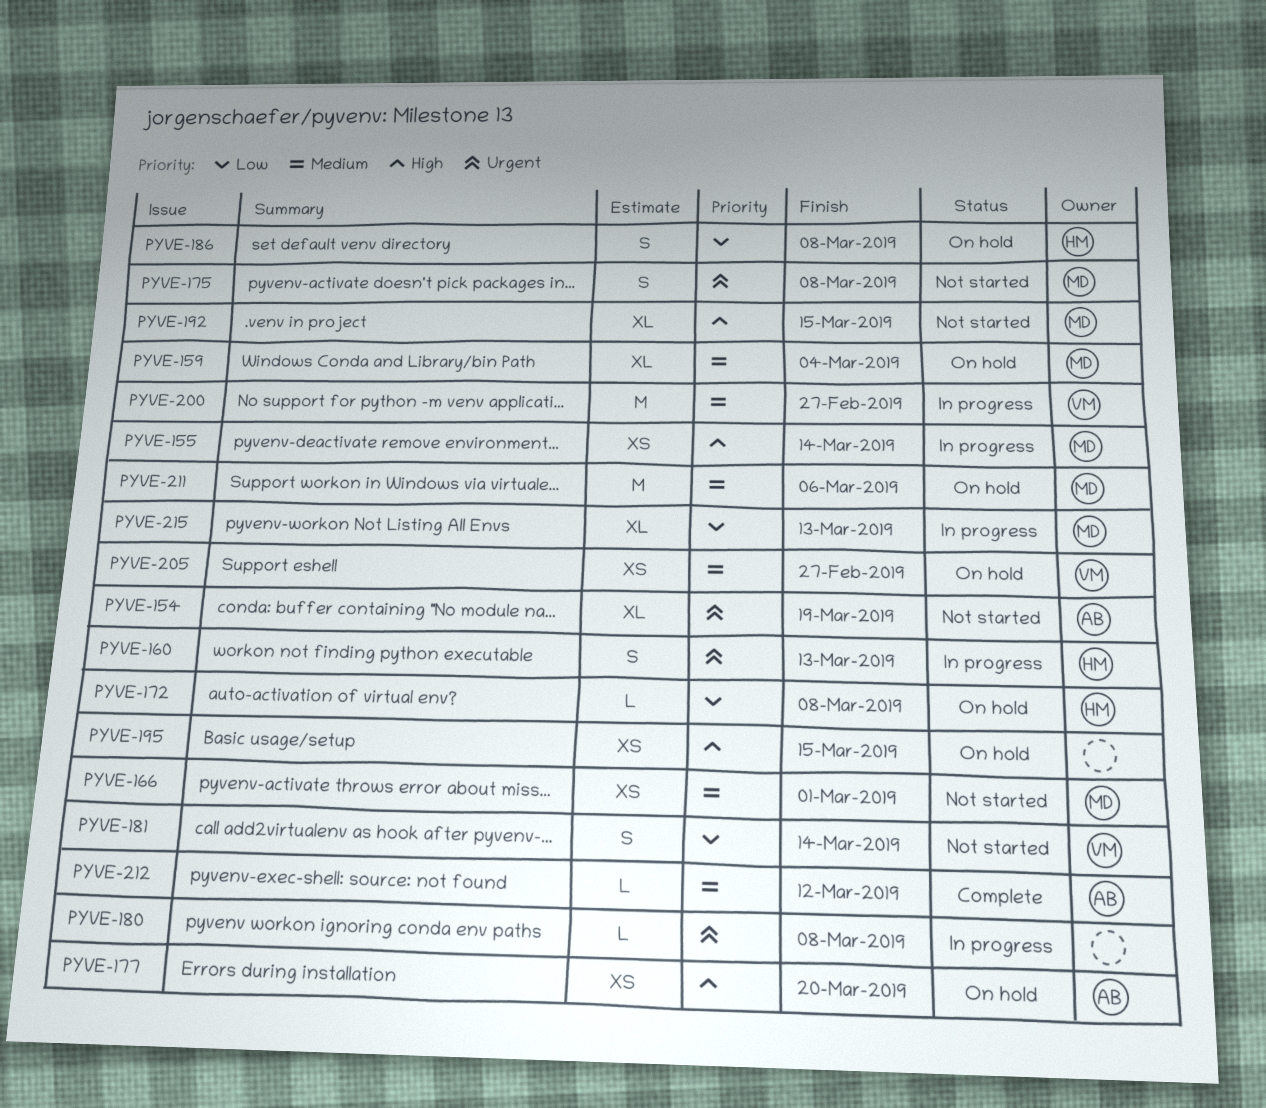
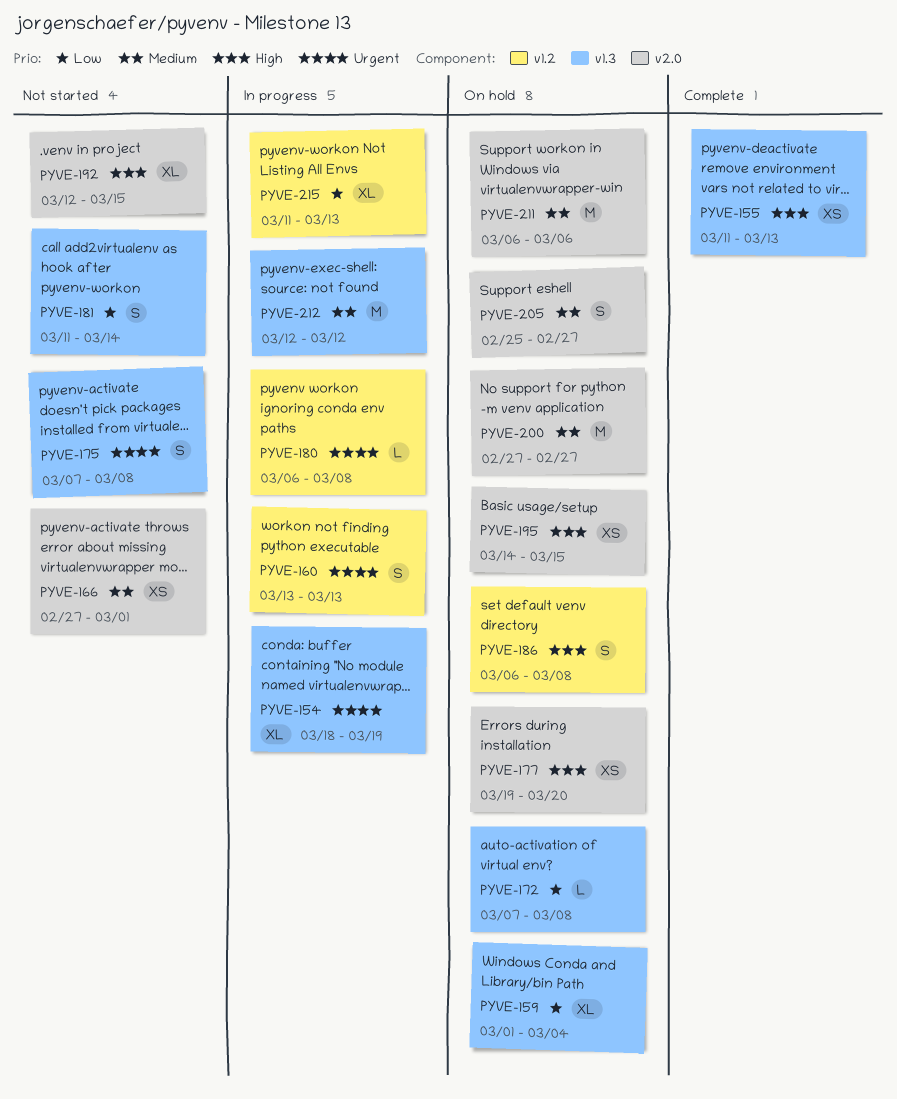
PYVE-154, status: Not started -> In progress
PYVE-155, status: In progress -> Complete
PYVE-155, due: Mar 14 -> Mar 13
PYVE-159, priority: Medium -> Low
PYVE-186, priority: Low -> High
PYVE-200, status: In progress -> On hold
PYVE-205, estimate: XS -> S
PYVE-212, status: Complete -> In progress
PYVE-212, estimate: L -> M

